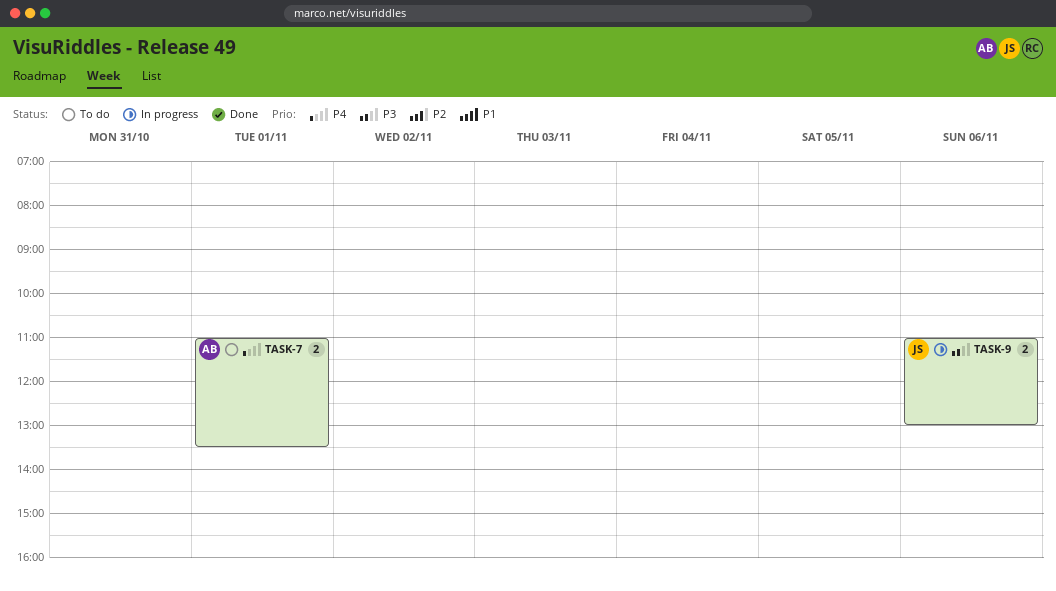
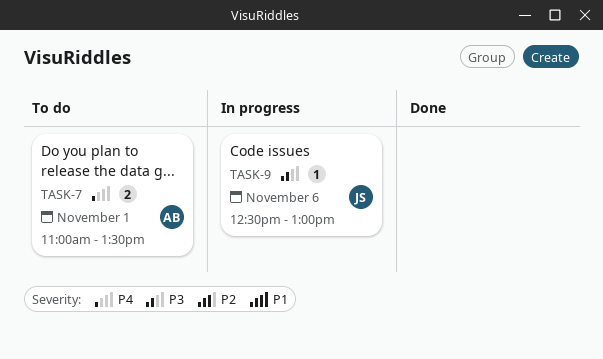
TASK-9, estimate: 2 -> 1
TASK-9, begins: 11:00 -> 12:30

